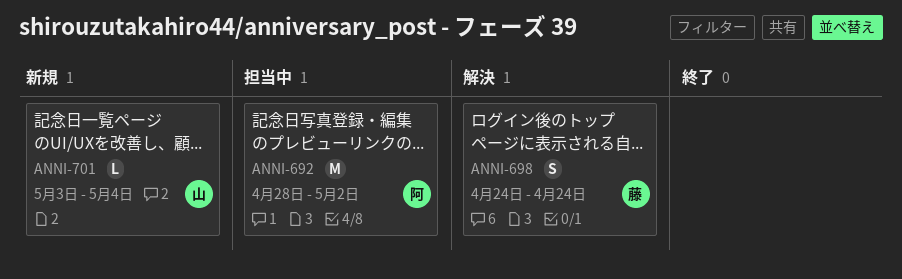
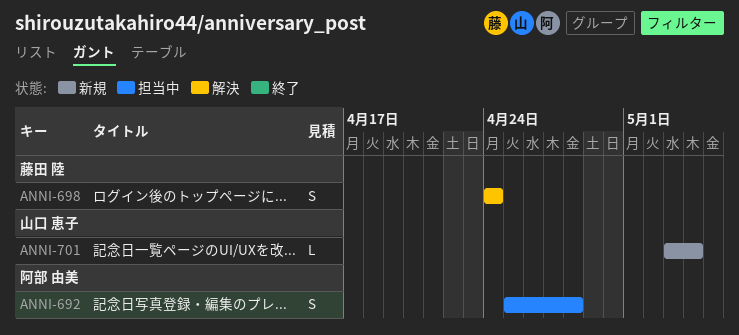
ANNI-692, estimate: M -> S
ANNI-692, start: Apr 28 -> Apr 25
ANNI-692, due: May 2 -> Apr 28

